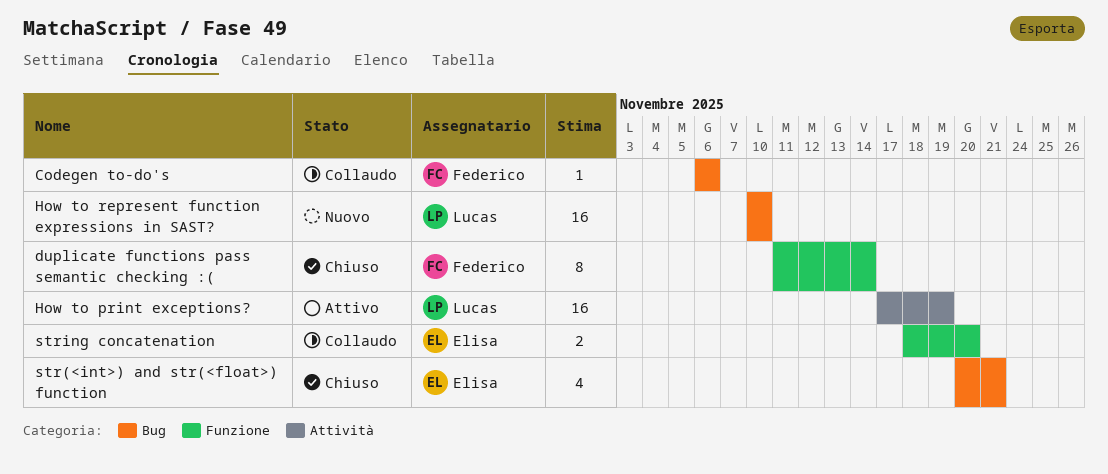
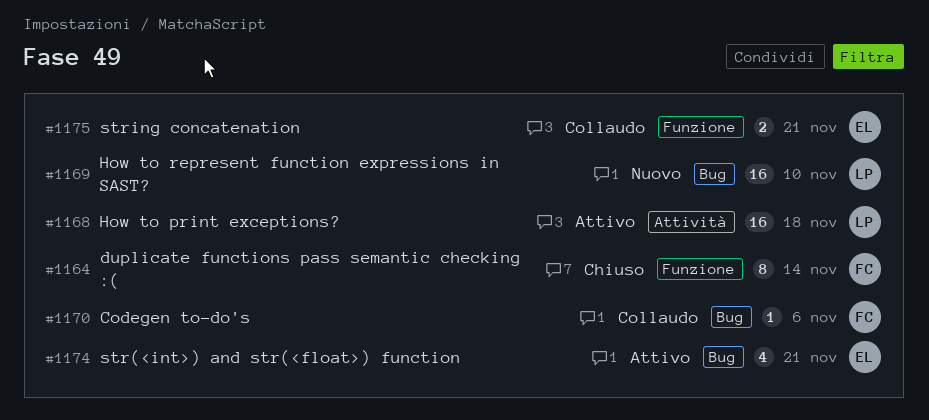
How to print exceptions?, due: Nov 19 -> Nov 18
str(<int>) and str(<float>) function, status: Chiuso -> Attivo
string concatenation, due: Nov 20 -> Nov 21

